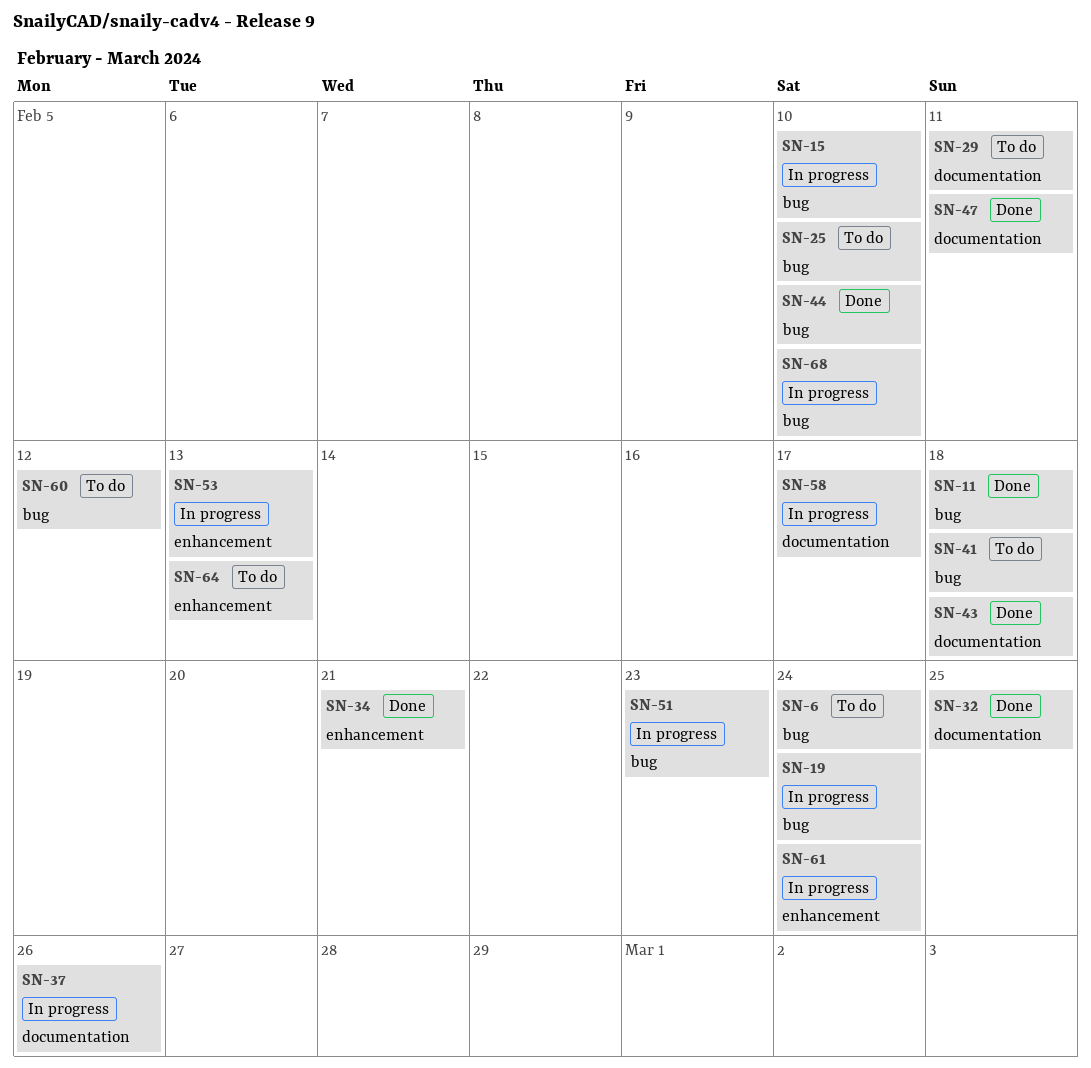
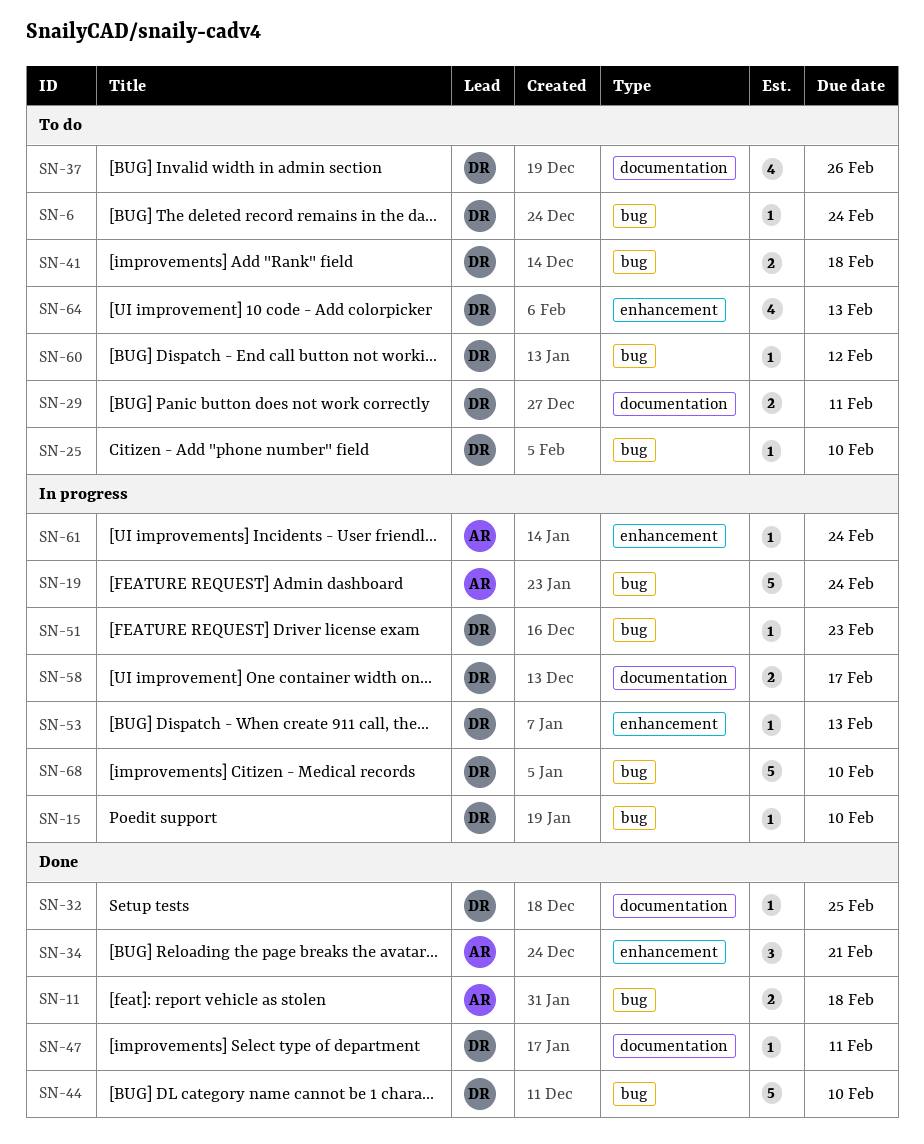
SN-37, status: In progress -> To do
SN-43: present -> none

